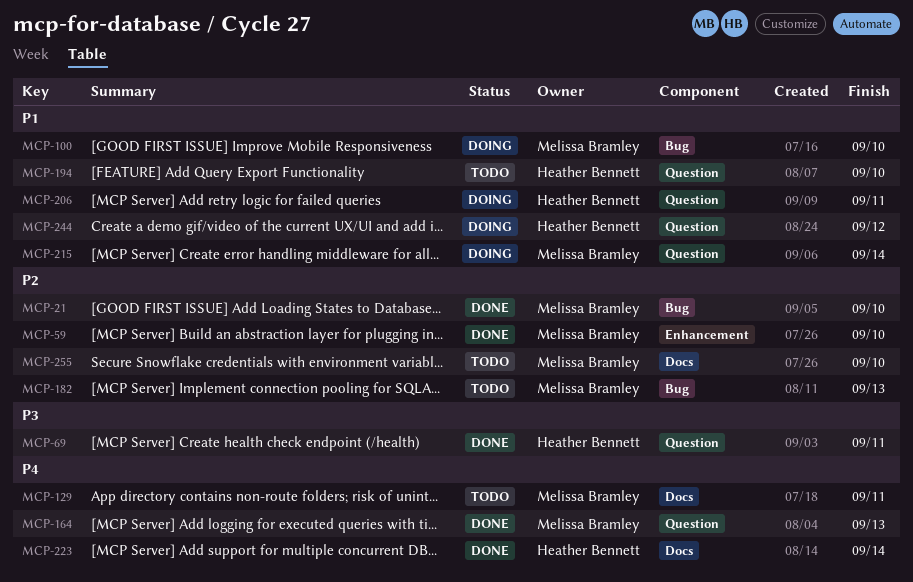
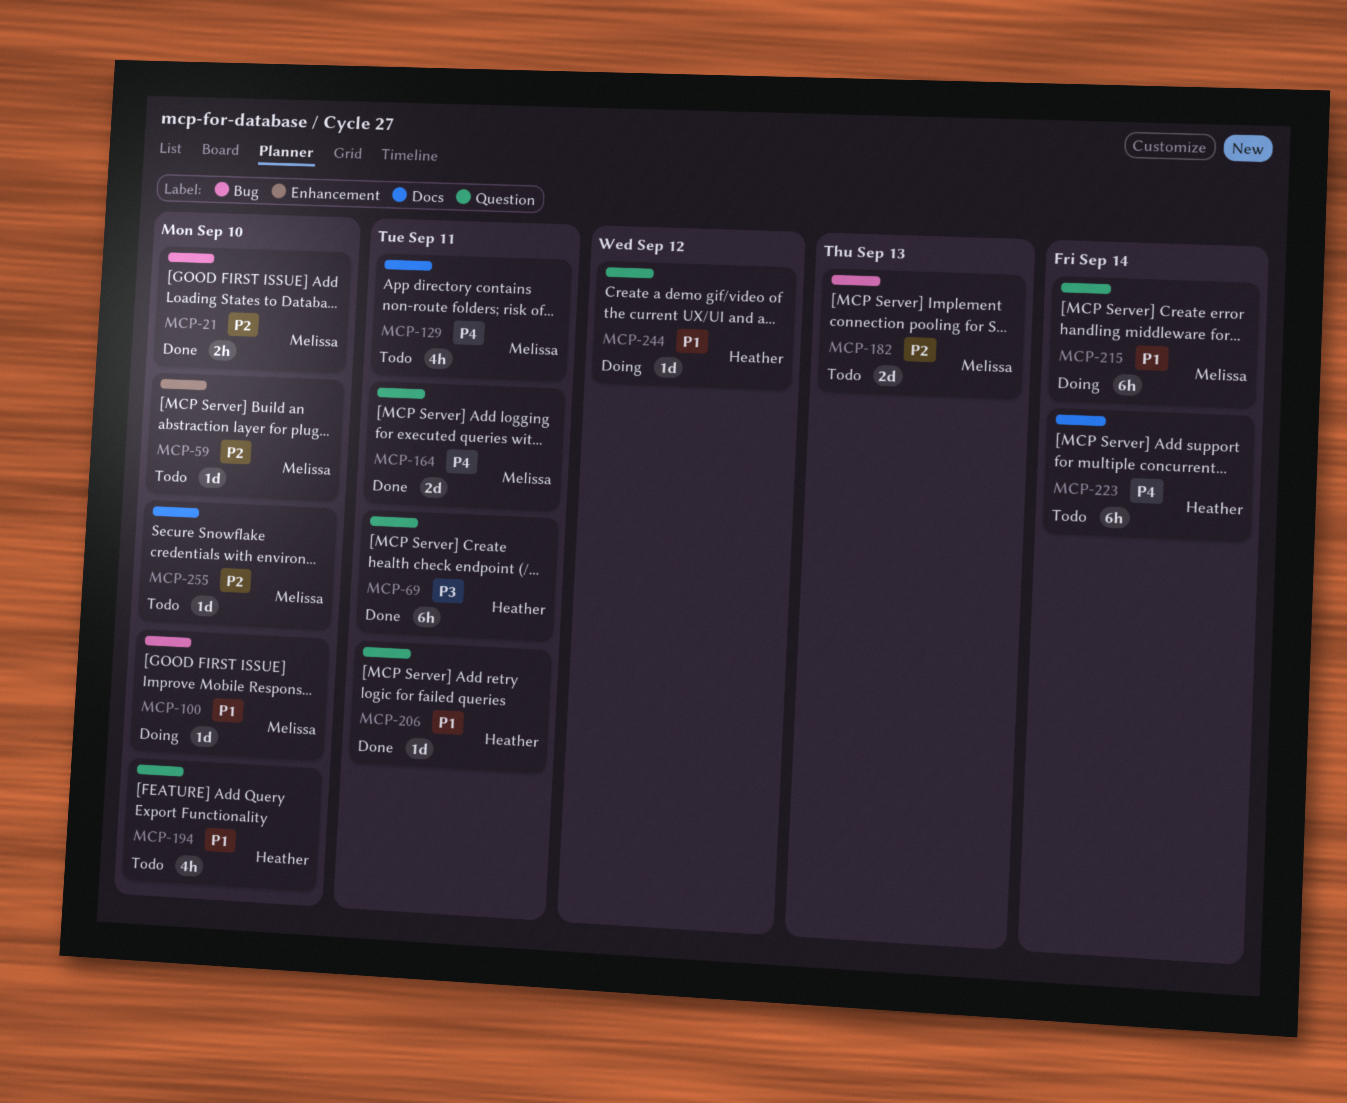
MCP-59, status: Done -> Todo
MCP-164, due: Sep 13 -> Sep 11
MCP-206, status: Doing -> Done
MCP-223, status: Done -> Todo

